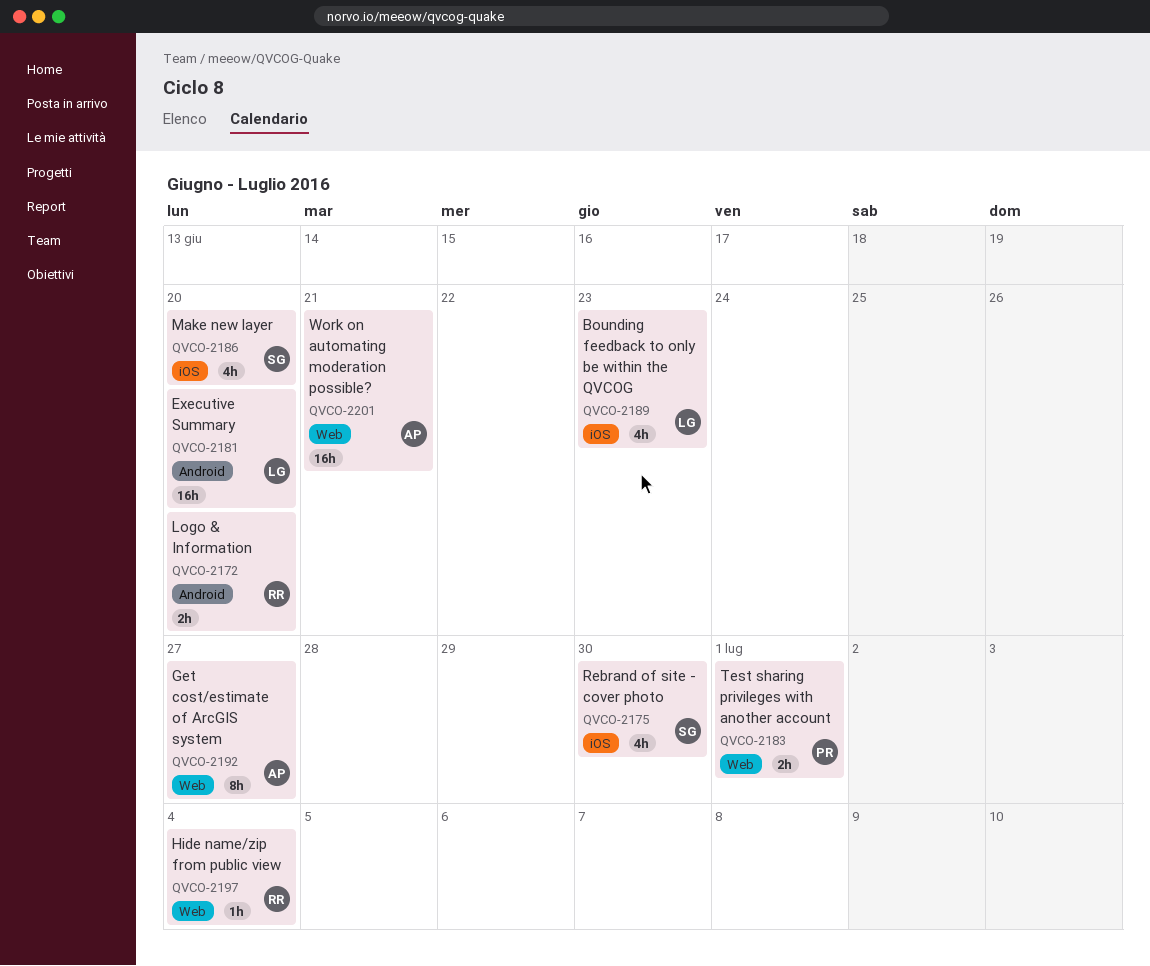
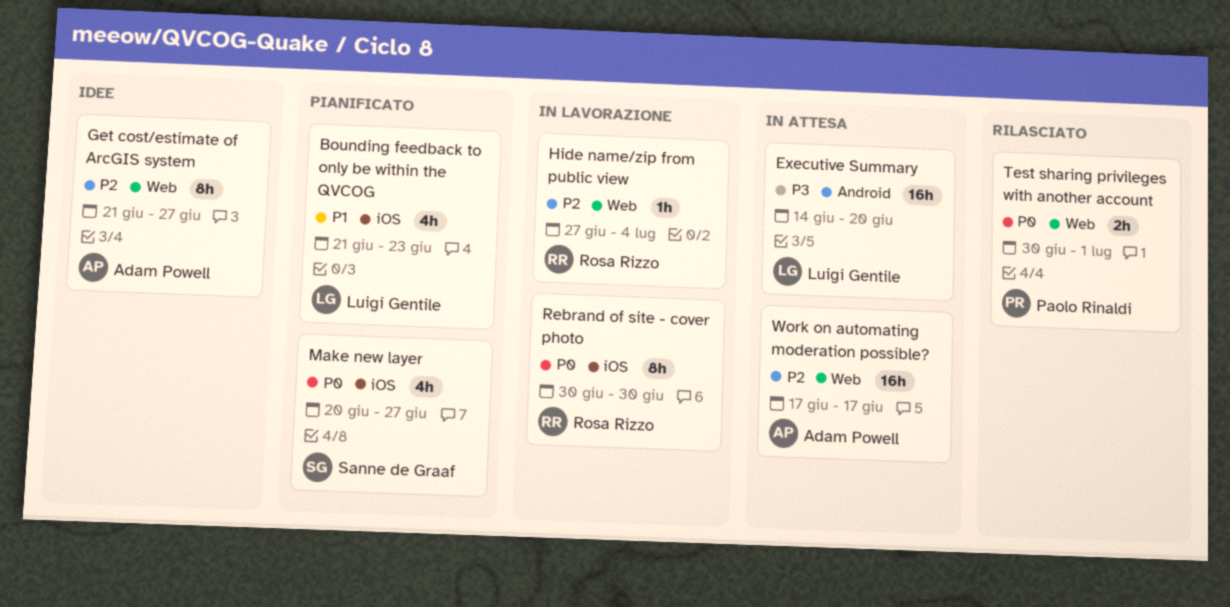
Logo & Information: present -> none
Make new layer, due: Jun 20 -> Jun 27
Rebrand of site - cover photo, owner: Sanne de Graaf -> Rosa Rizzo
Rebrand of site - cover photo, estimate: 4h -> 8h
Work on automating moderation possible?, due: Jun 21 -> Jun 17

